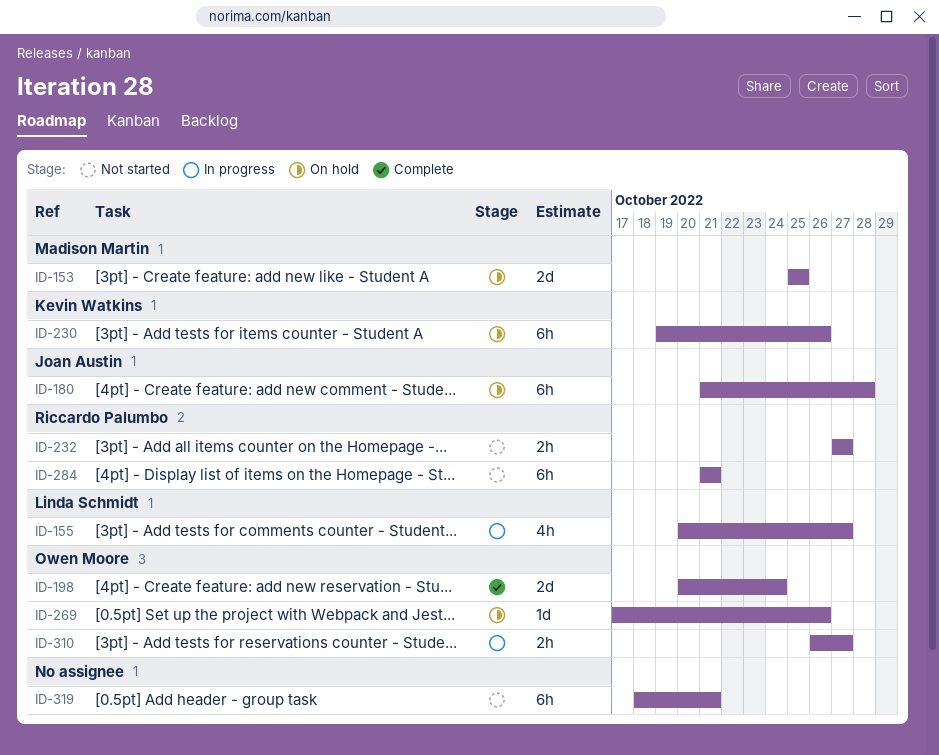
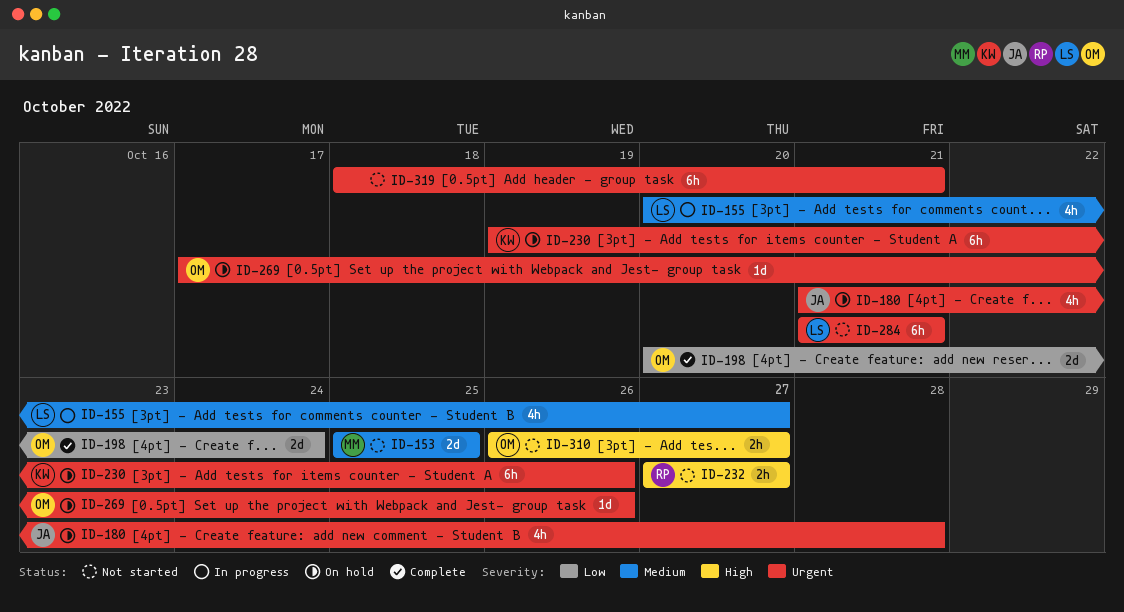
ID-153, status: On hold -> Not started
ID-180, estimate: 6h -> 4h
ID-284, owner: Riccardo Palumbo -> Linda Schmidt
ID-310, status: In progress -> Not started

